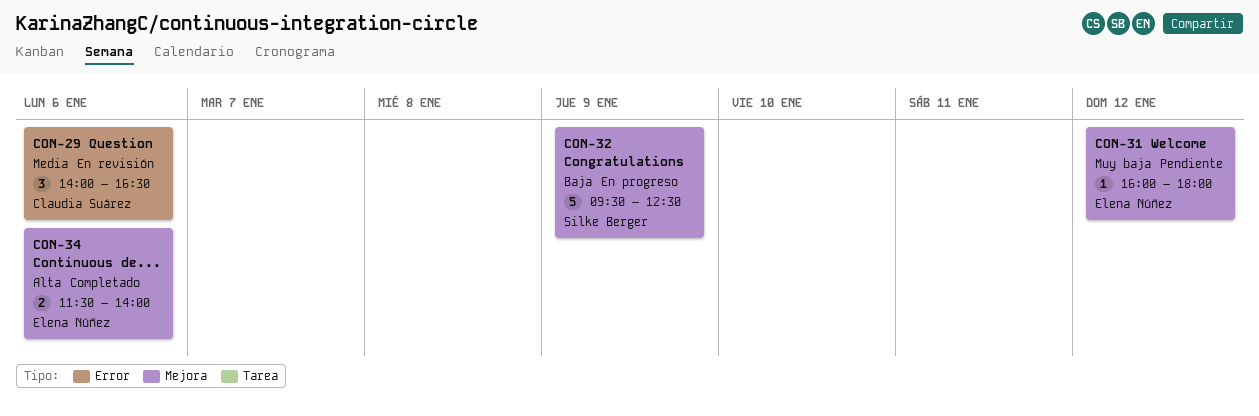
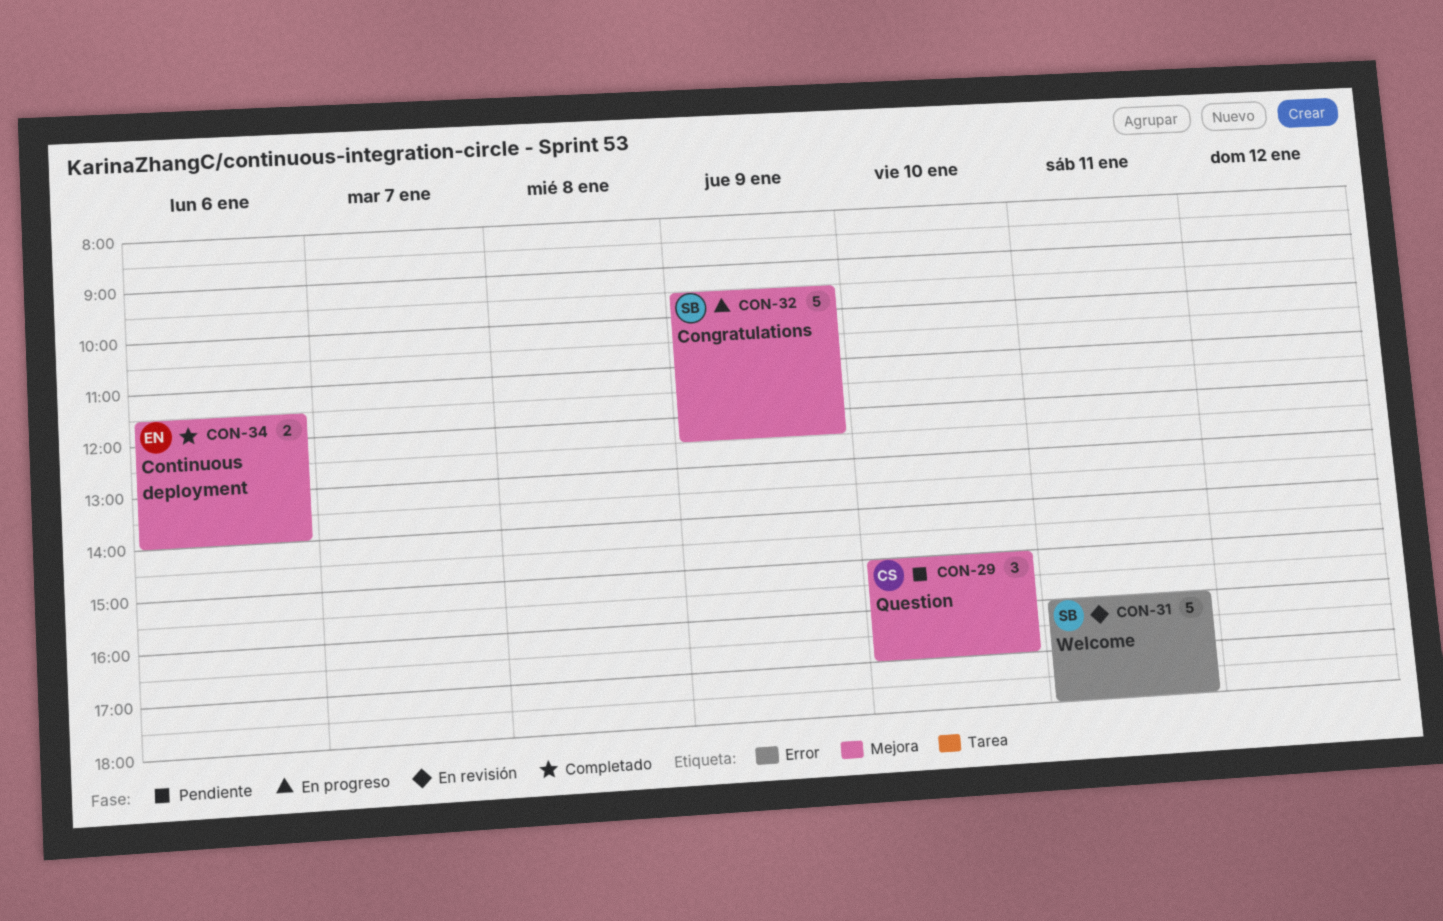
CON-29, status: En revisión -> Pendiente
CON-29, label: Error -> Mejora
CON-29, day: Jan 6 -> Jan 10
CON-29, begins: 14:00 -> 15:00
CON-29, ends: 16:30 -> 17:00
CON-31, status: Pendiente -> En revisión
CON-31, owner: Elena Núñez -> Silke Berger
CON-31, label: Mejora -> Error
CON-31, estimate: 1 -> 5
CON-31, day: Jan 12 -> Jan 11

